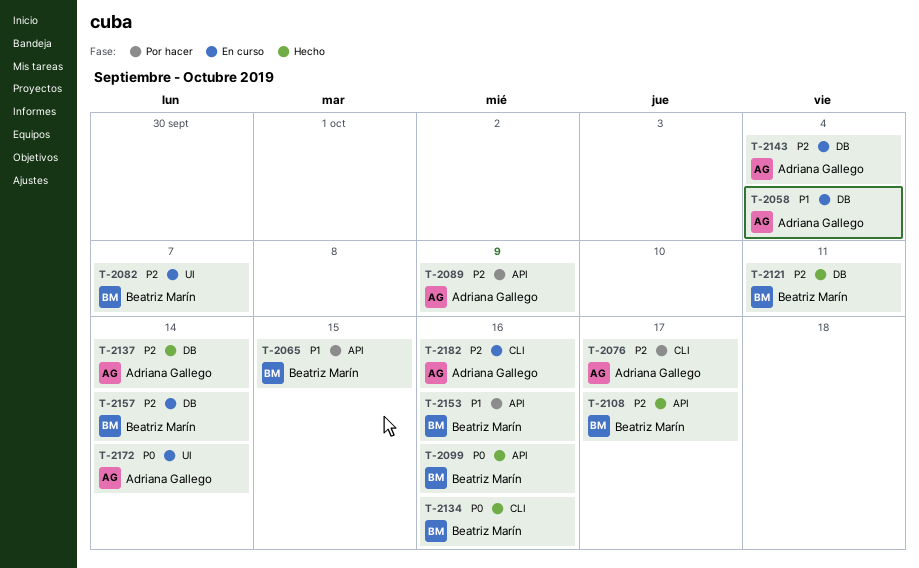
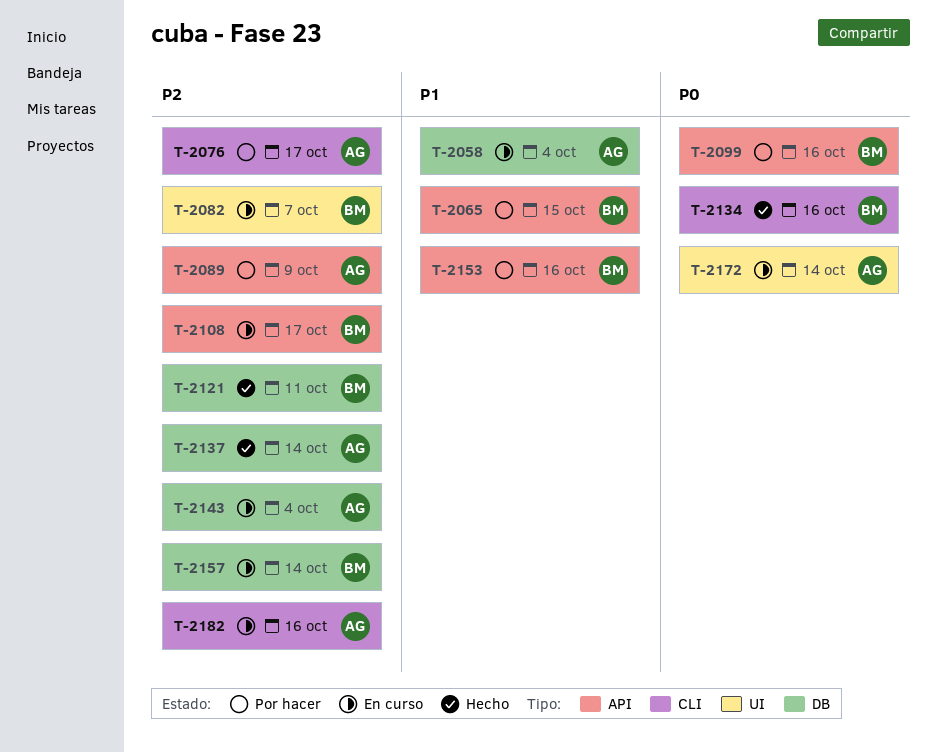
T-2099, status: Hecho -> Por hacer
T-2108, status: Hecho -> En curso

